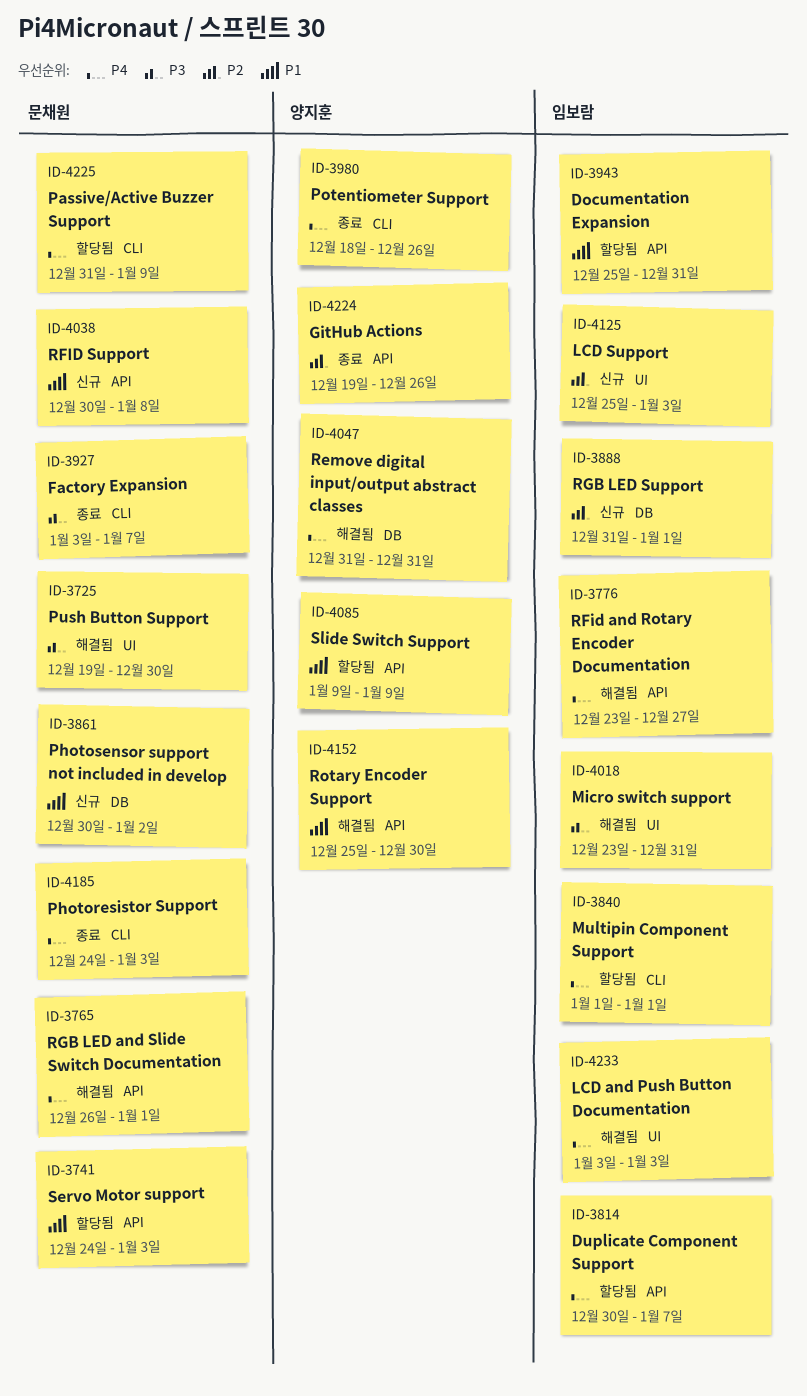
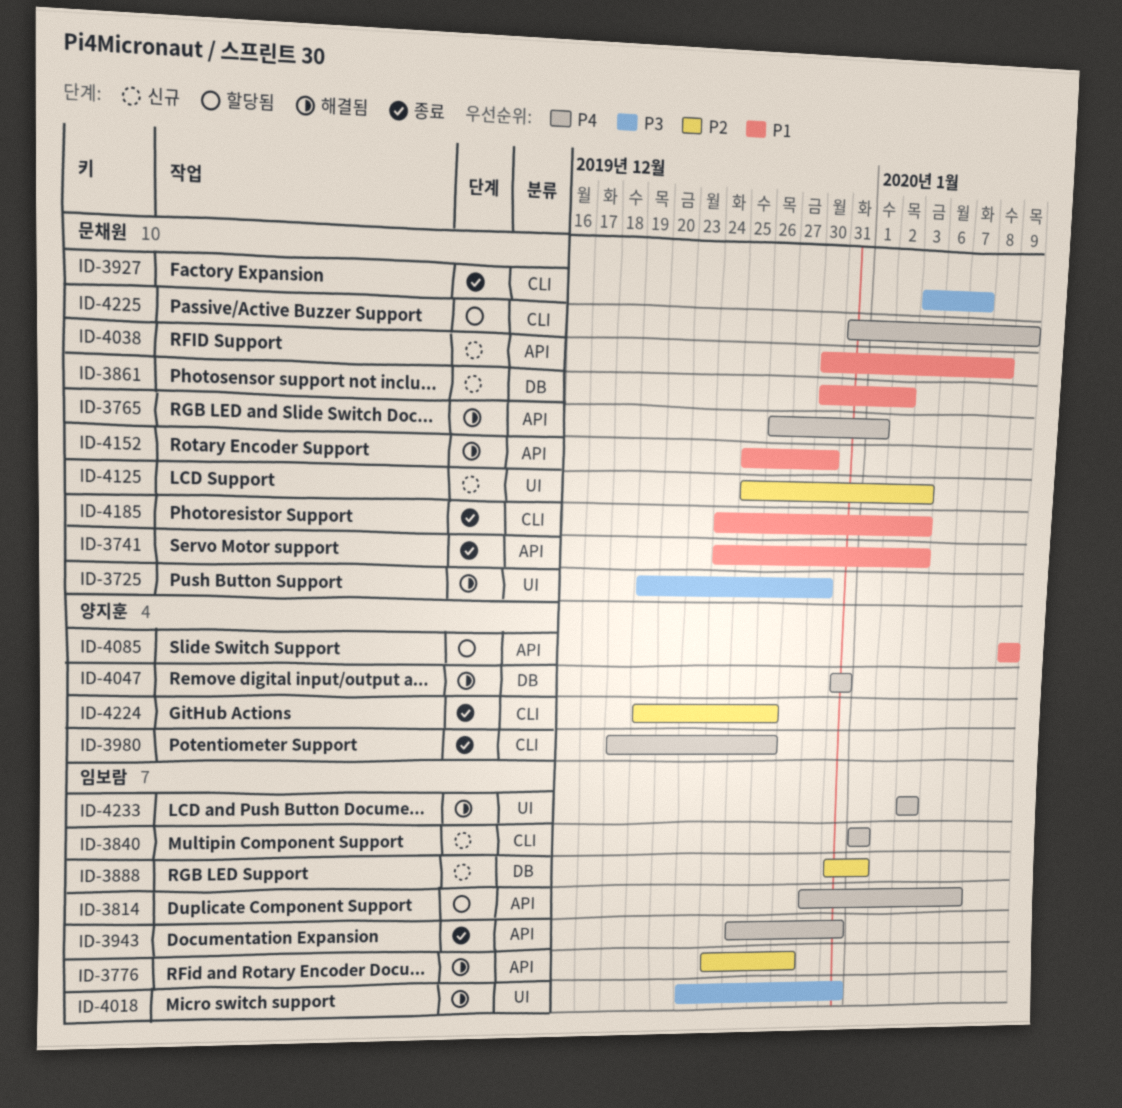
ID-3741, status: 할당됨 -> 종료
ID-3776, priority: P4 -> P2
ID-3776, start: Dec 23 -> Dec 24
ID-3840, status: 할당됨 -> 신규
ID-3943, status: 할당됨 -> 종료
ID-3943, priority: P1 -> P4
ID-4125, owner: 임보람 -> 문채원
ID-4152, owner: 양지훈 -> 문채원
ID-4185, priority: P4 -> P1
ID-4224, label: API -> CLI

